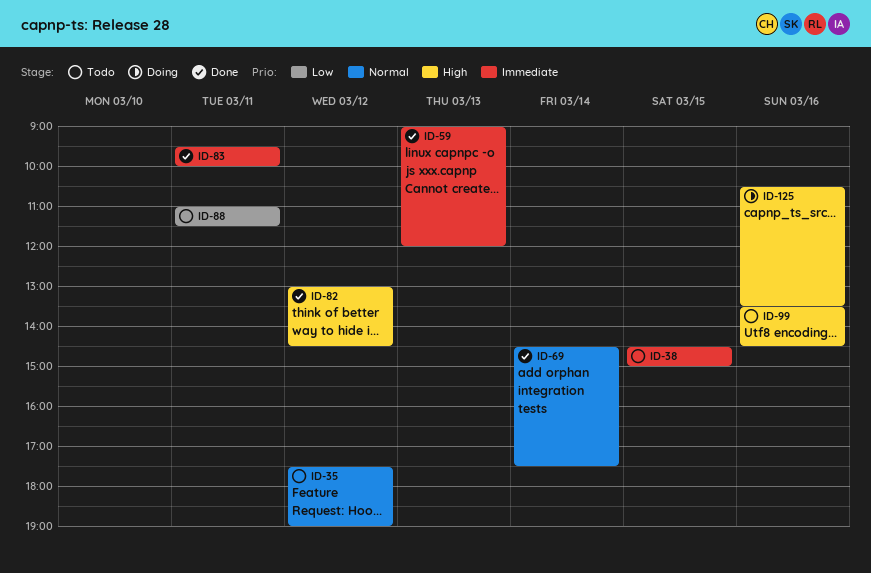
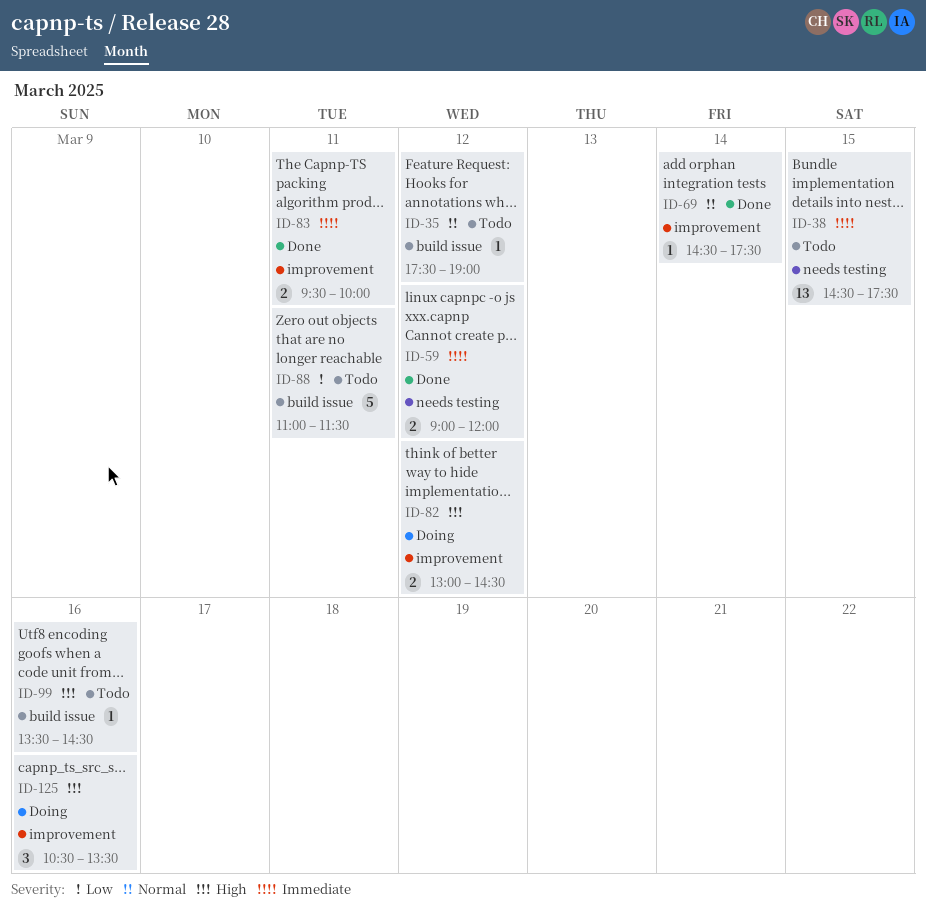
ID-38, ends: 15:00 -> 17:30
ID-59, day: Mar 13 -> Mar 12
ID-82, status: Done -> Doing

